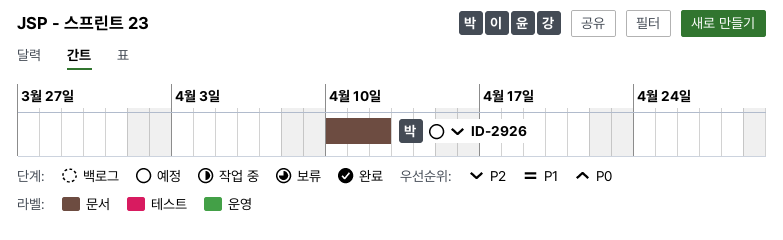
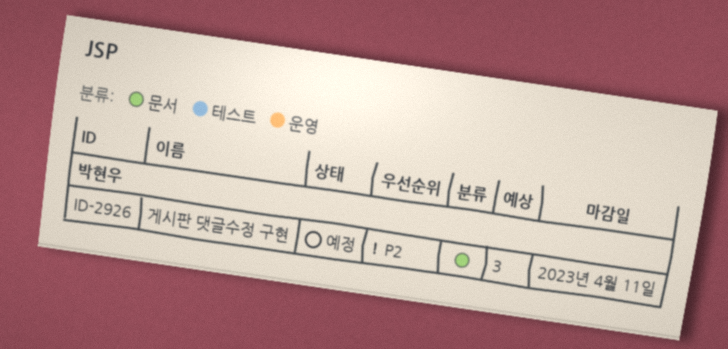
ID-2926, due: Apr 12 -> Apr 11

